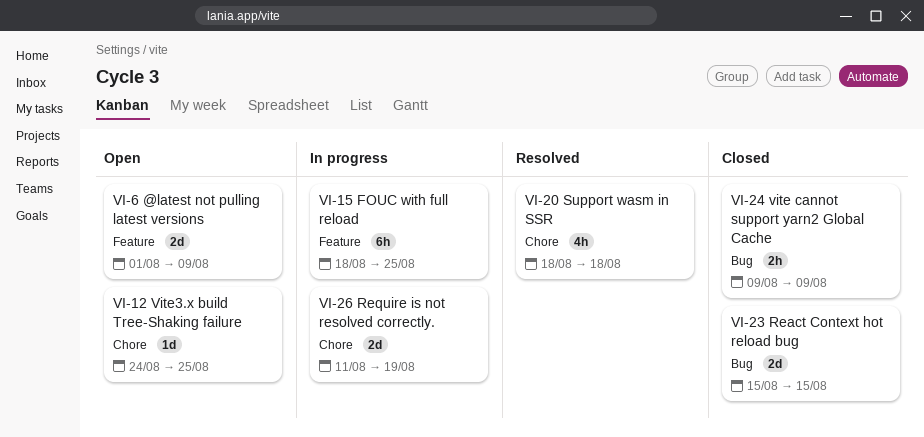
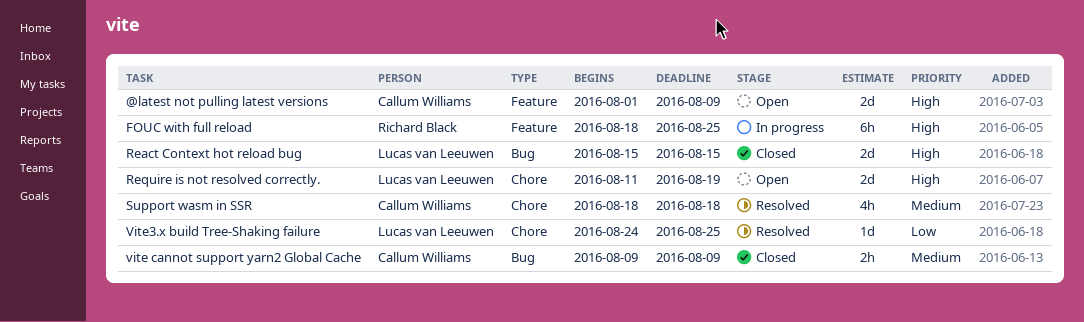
Require is not resolved correctly., status: In progress -> Open
Vite3.x build Tree-Shaking failure, status: Open -> Resolved

